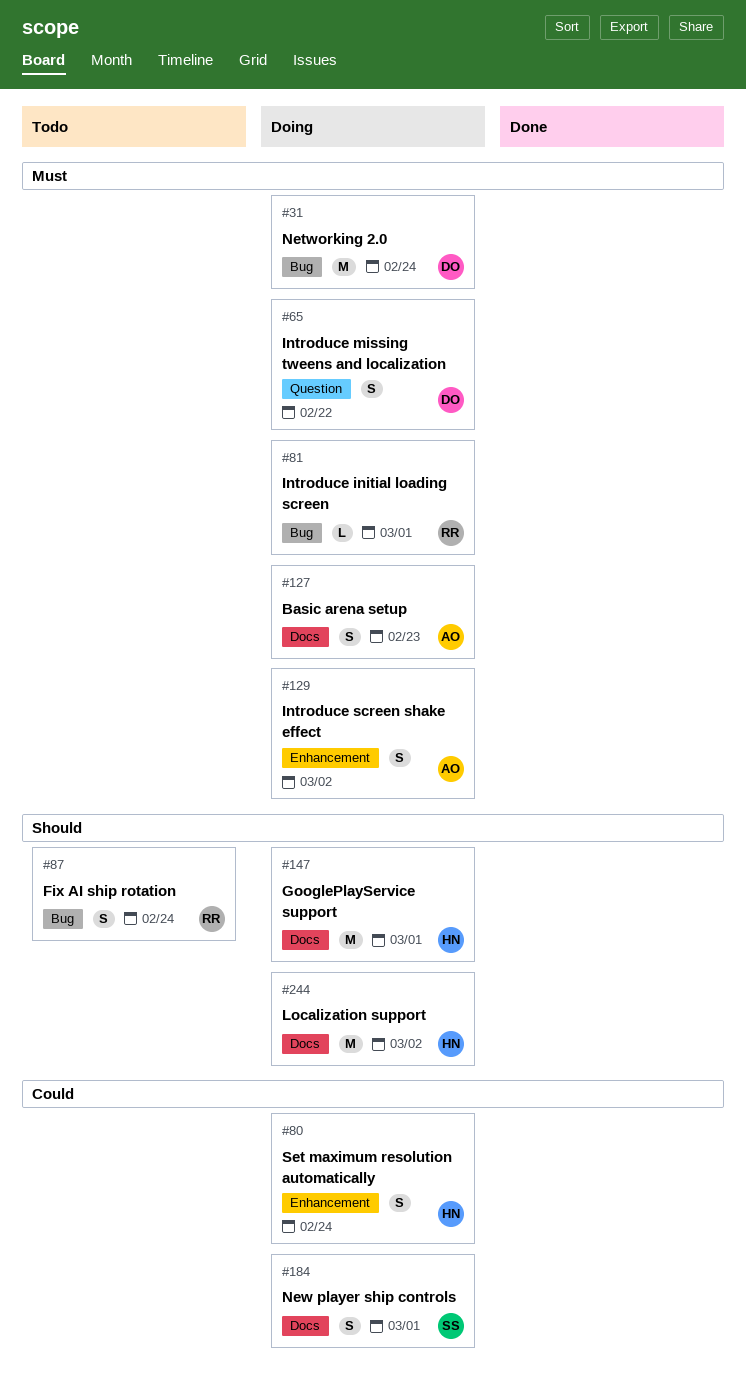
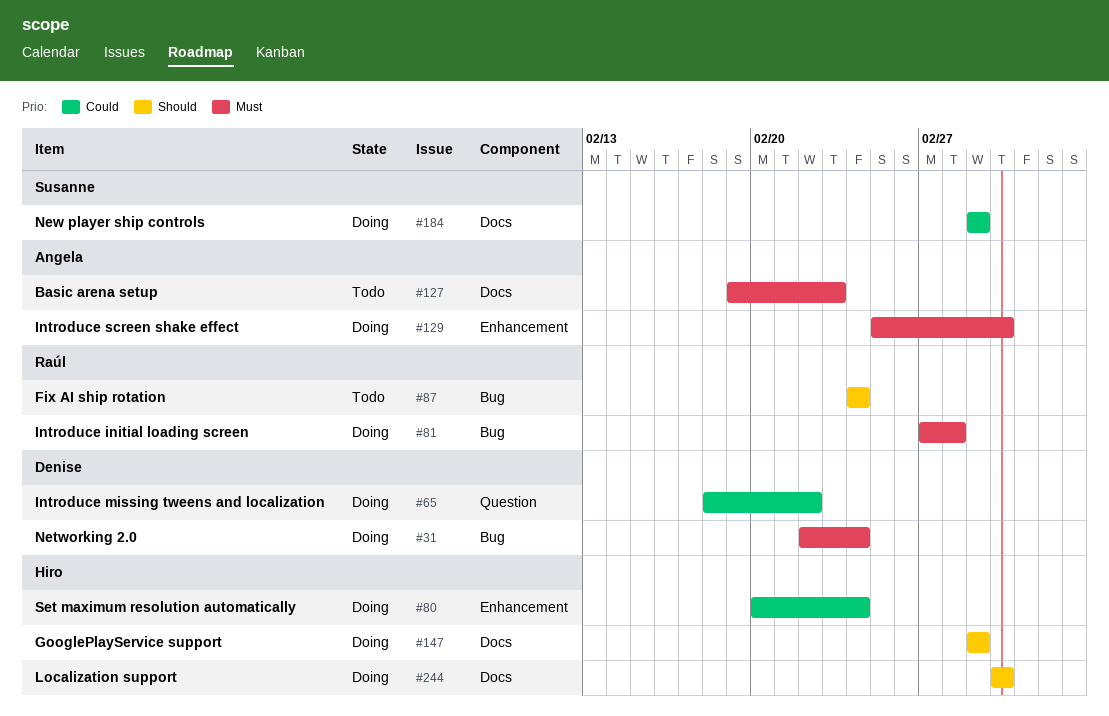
#65, priority: Must -> Could
#81, due: Mar 1 -> Feb 28
#127, status: Doing -> Todo

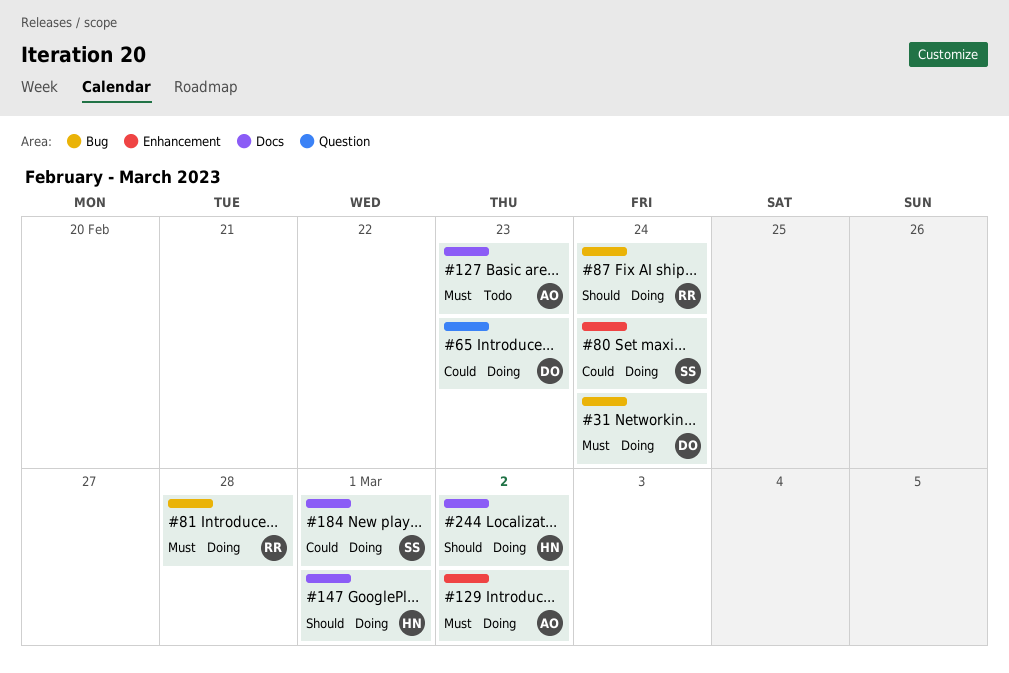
#65, due: Feb 22 -> Feb 23
#80, owner: Hiro -> Susanne
#87, status: Todo -> Doing

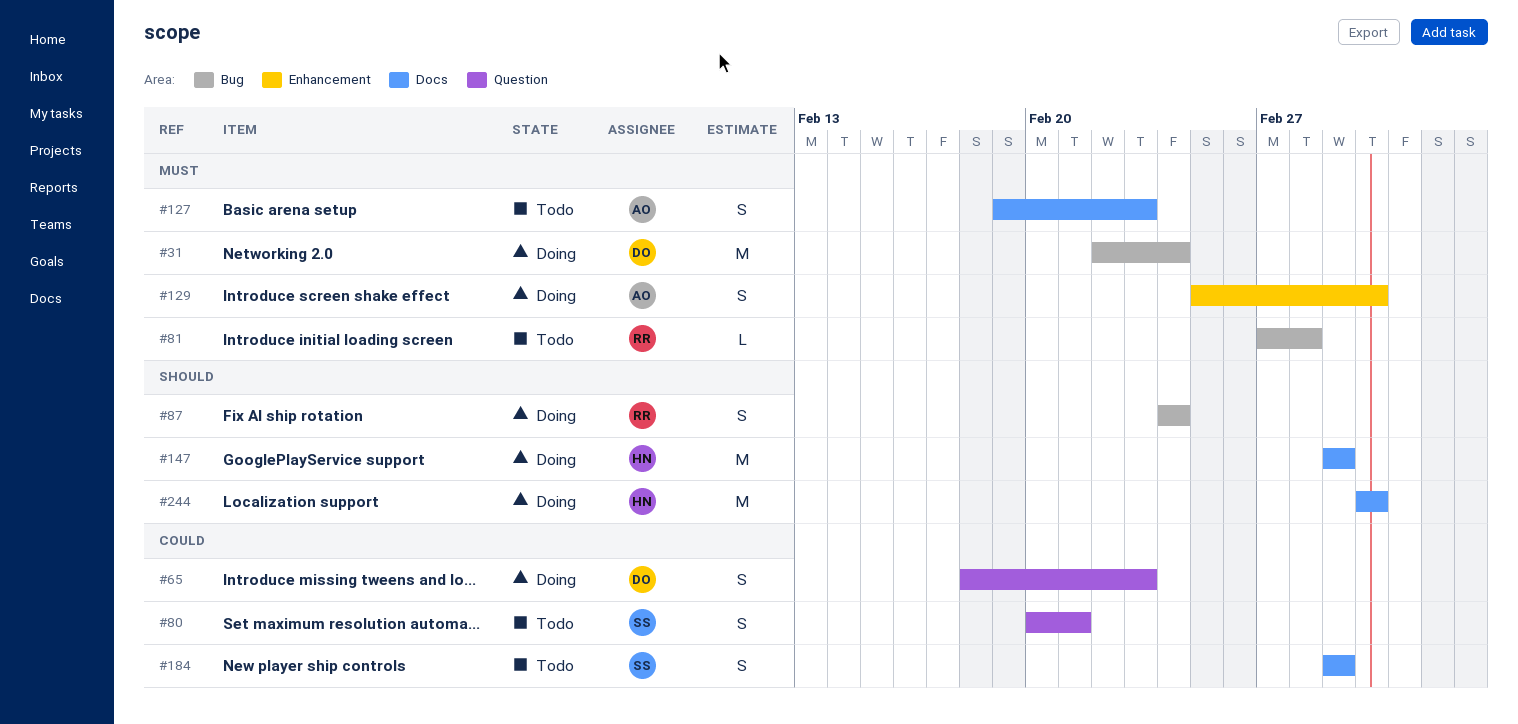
#80, status: Doing -> Todo
#80, label: Enhancement -> Question
#80, due: Feb 24 -> Feb 21
#81, status: Doing -> Todo
#184, status: Doing -> Todo

